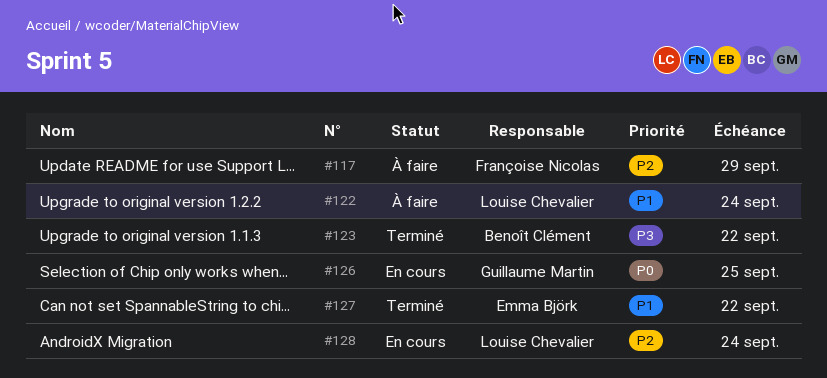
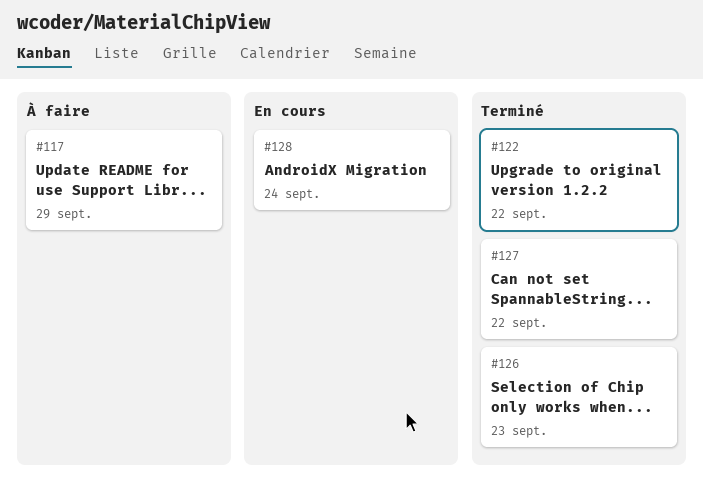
#122, status: À faire -> Terminé
#122, due: Sep 24 -> Sep 22
#123: present -> none
#126, status: En cours -> Terminé
#126, due: Sep 25 -> Sep 23

